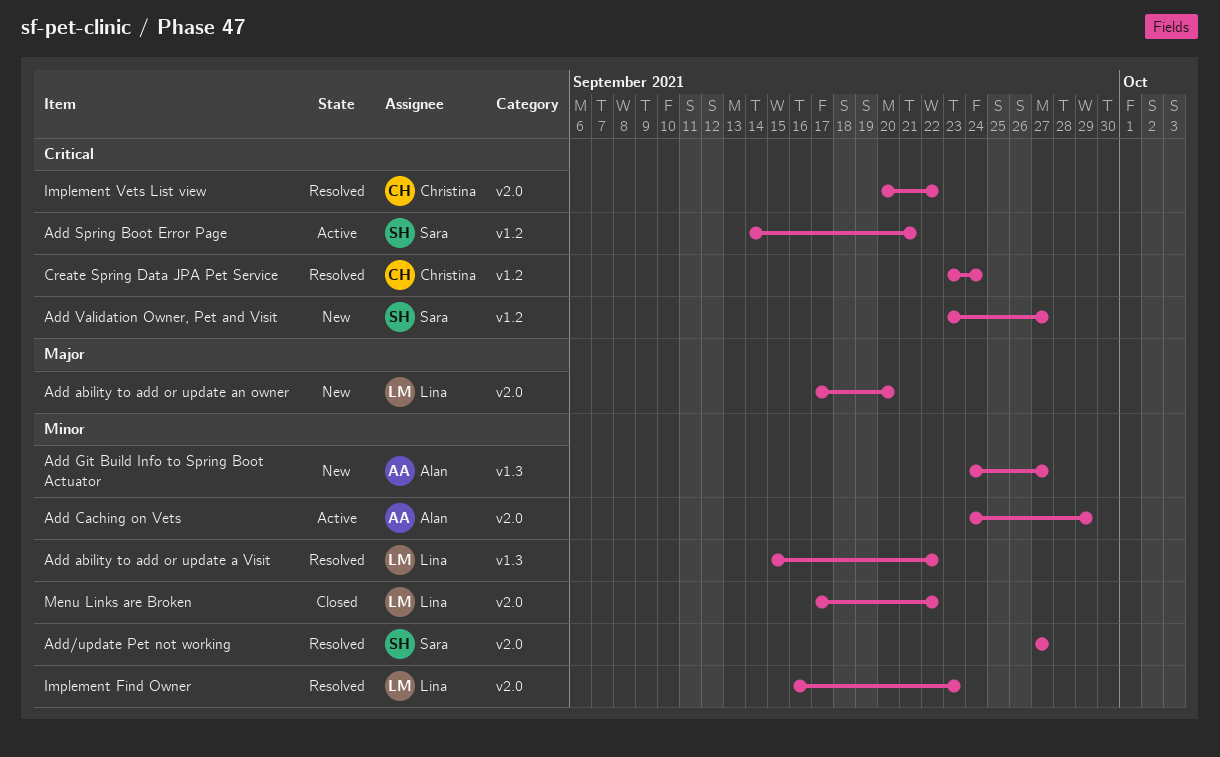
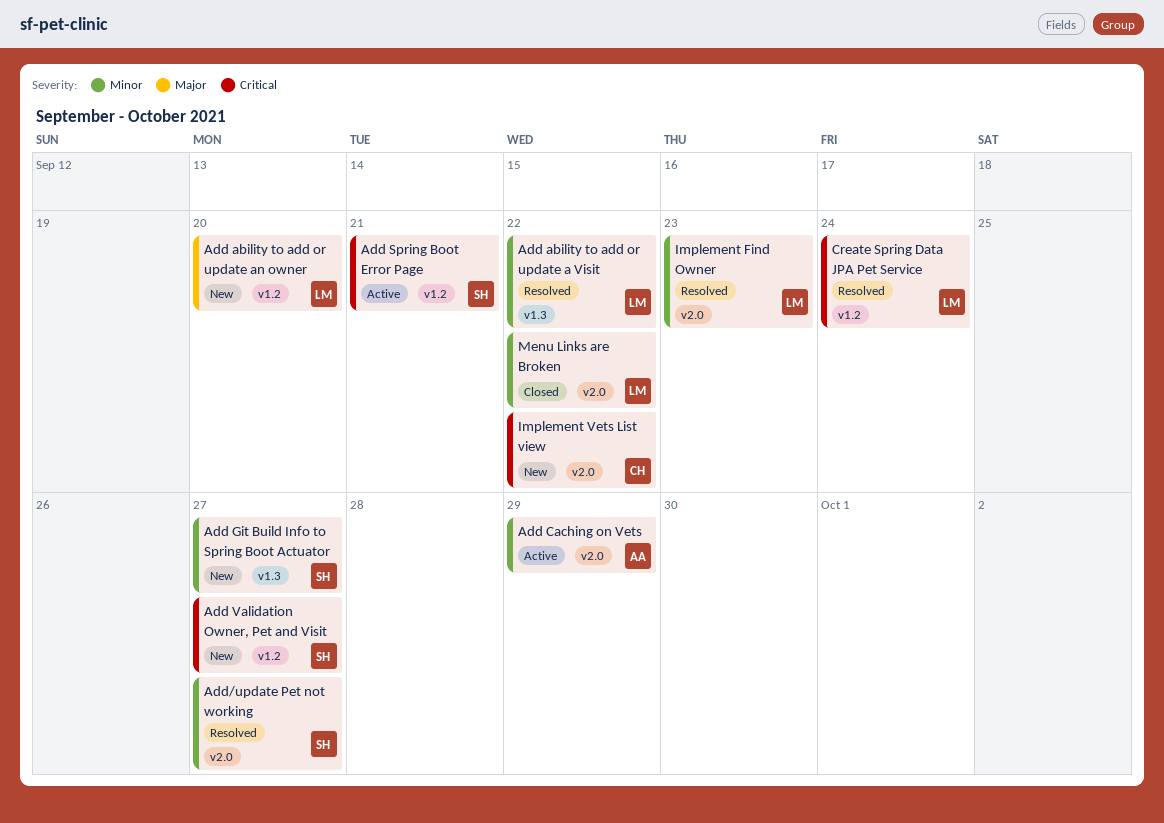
Add ability to add or update an owner, label: v2.0 -> v1.2
Add Git Build Info to Spring Boot Actuator, owner: Alan -> Sara
Create Spring Data JPA Pet Service, owner: Christina -> Lina
Implement Vets List view, status: Resolved -> New

